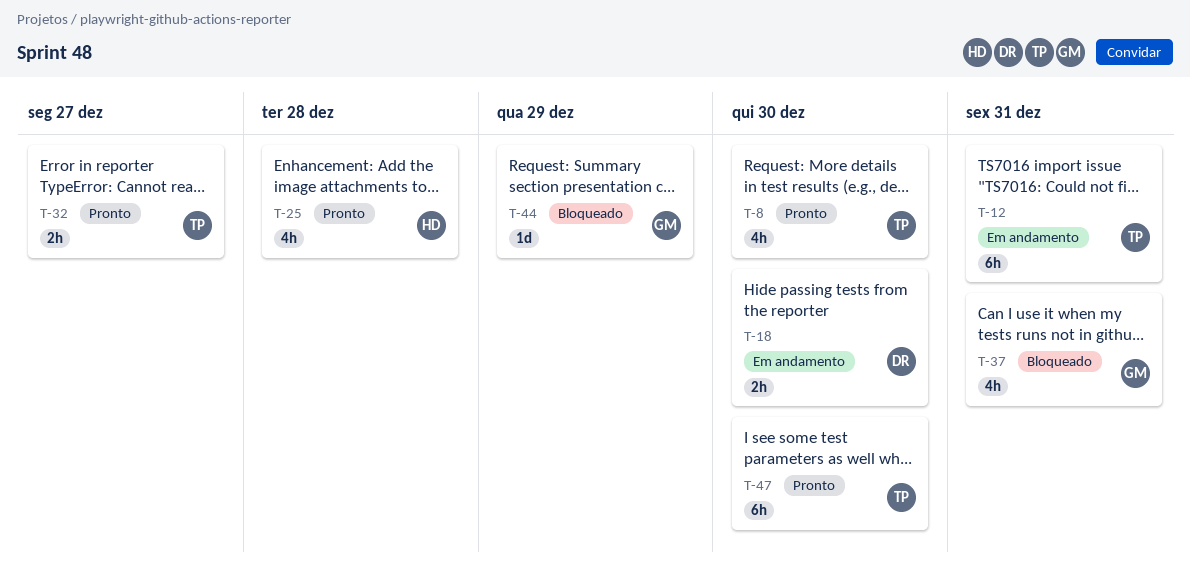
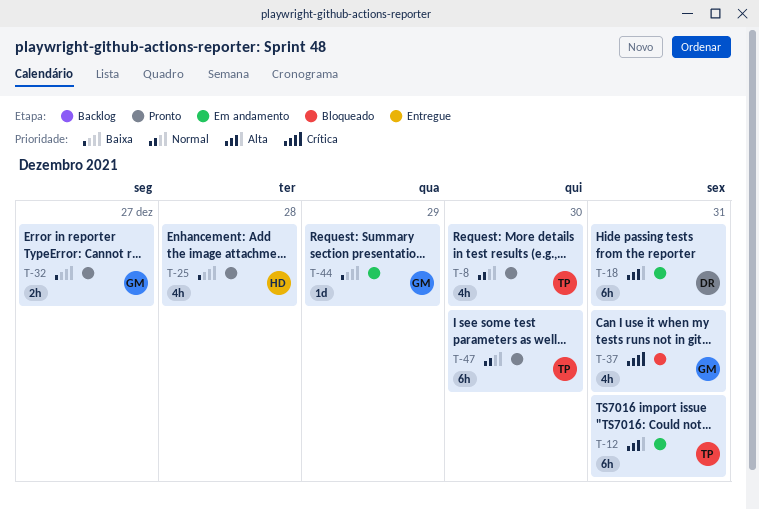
T-18, estimate: 2h -> 6h
T-18, due: Dec 30 -> Dec 31
T-32, owner: TP -> GM
T-44, status: Bloqueado -> Em andamento

